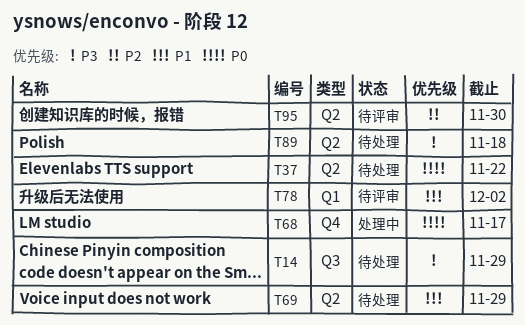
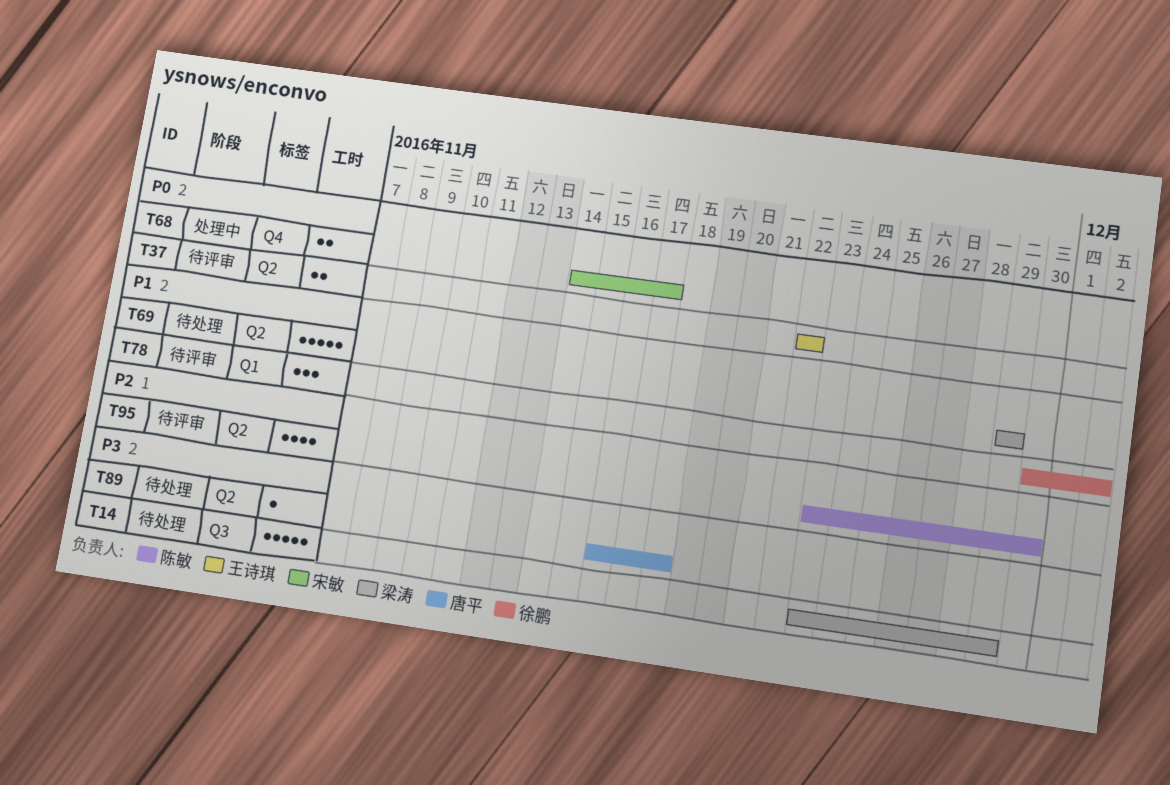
T37, status: 待处理 -> 待评审

